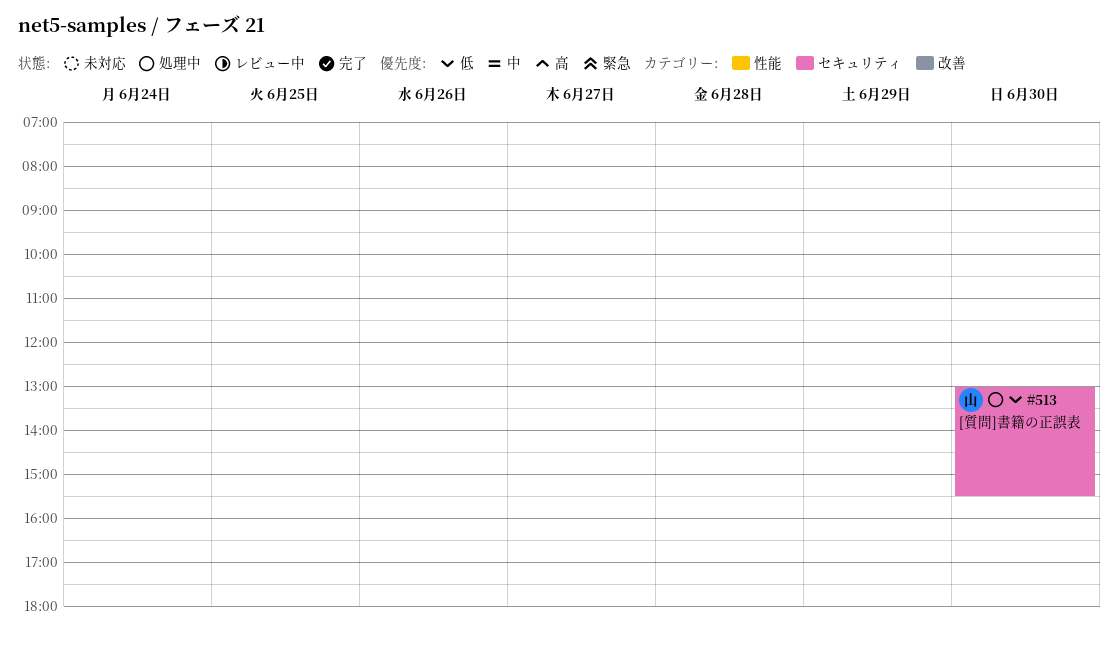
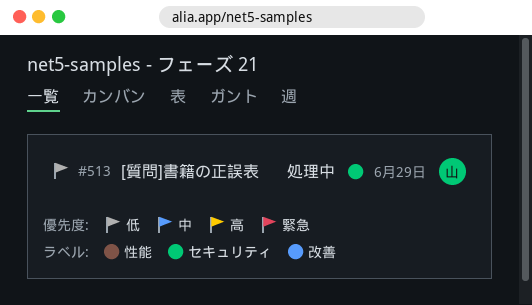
#513, day: Jun 30 -> Jun 29

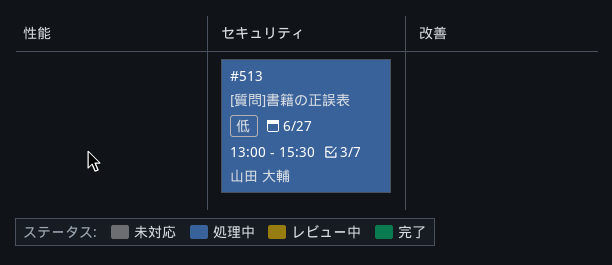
#513, day: Jun 29 -> Jun 27

